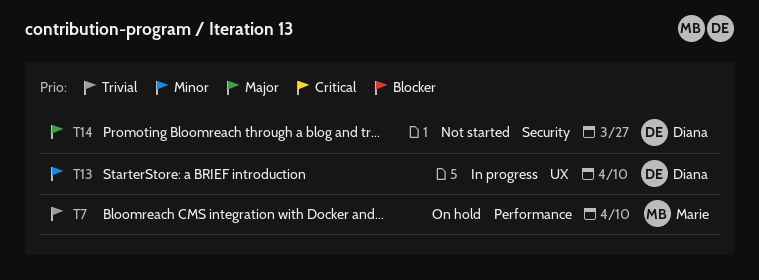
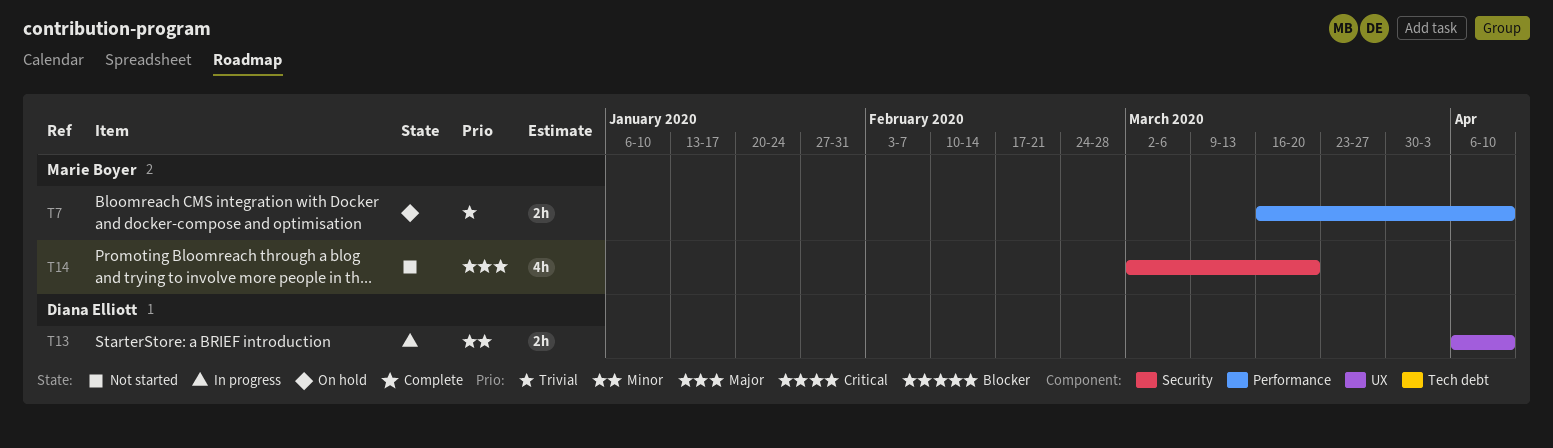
T14, owner: Diana Elliott -> Marie Boyer
T14, due: Mar 27 -> Mar 20

